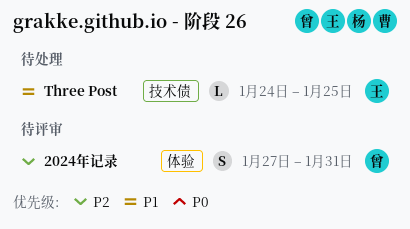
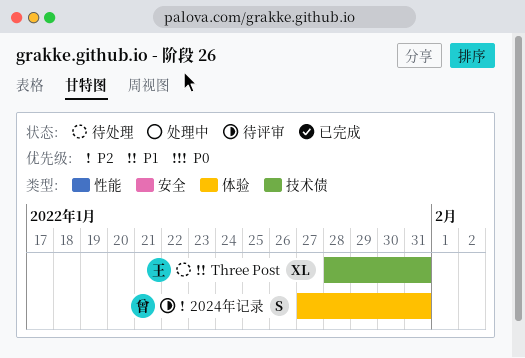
Three Post, estimate: L -> XL
Three Post, start: Jan 24 -> Jan 28
Three Post, due: Jan 25 -> Jan 31

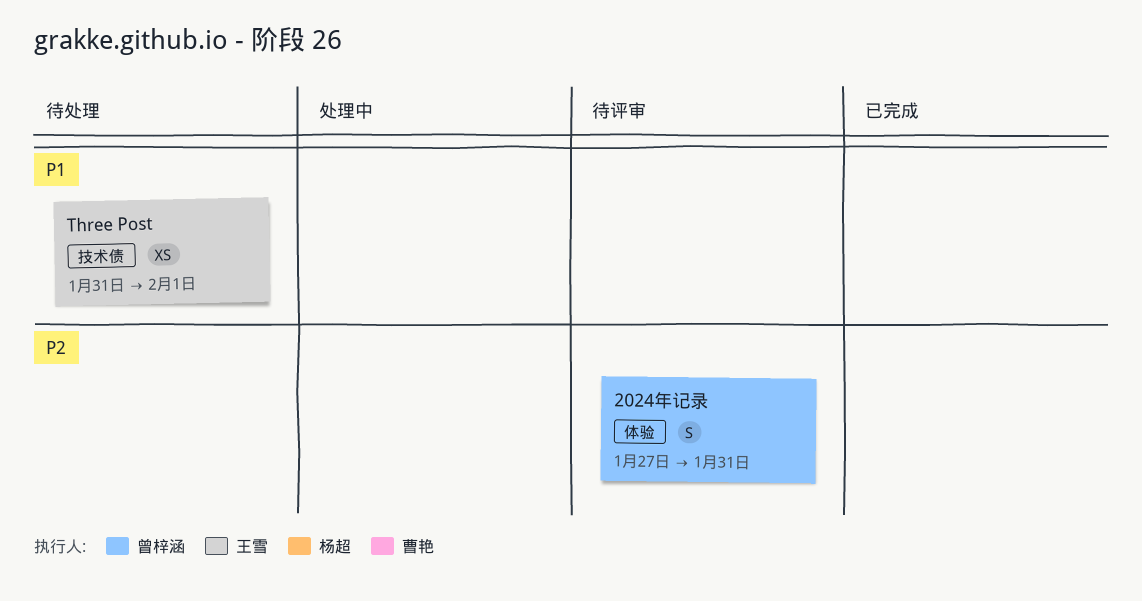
Three Post, estimate: XL -> XS
Three Post, start: Jan 28 -> Jan 31
Three Post, due: Jan 31 -> Feb 1

